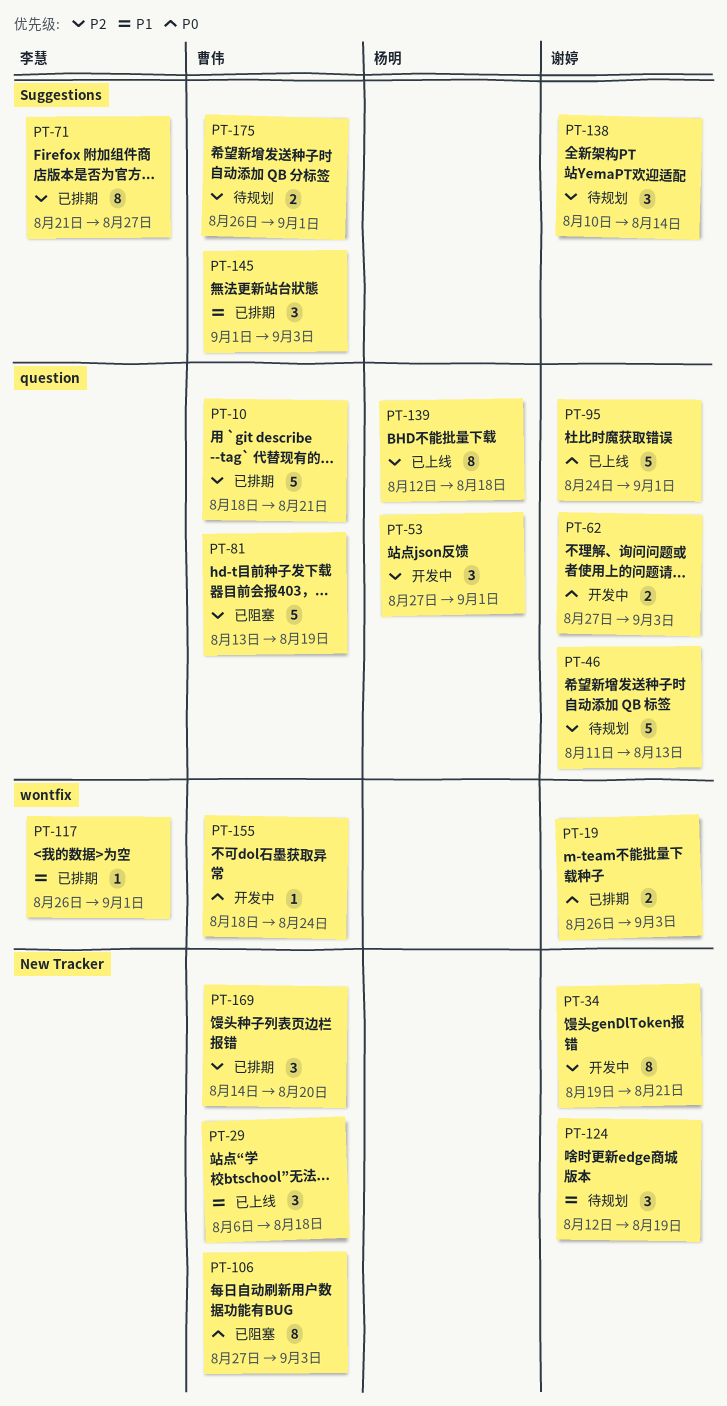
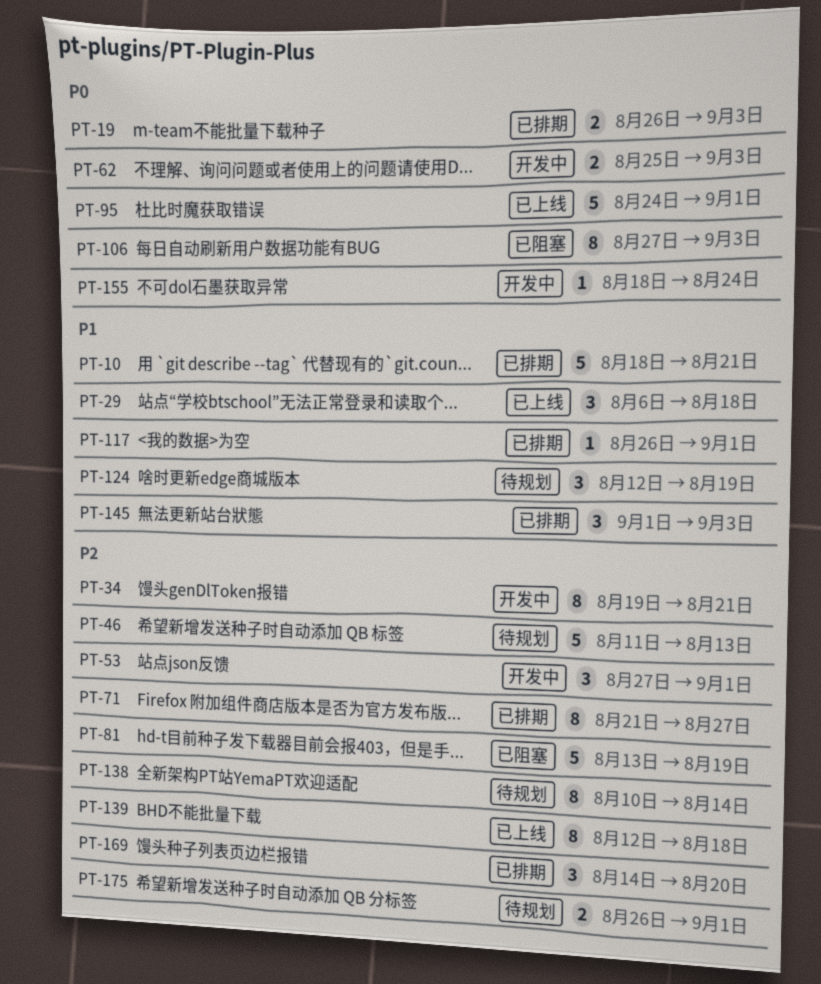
PT-10, priority: P2 -> P1
PT-62, start: Aug 27 -> Aug 25
PT-138, estimate: 3 -> 8

